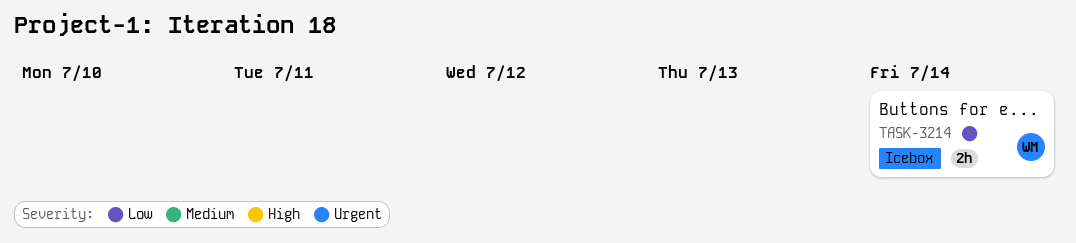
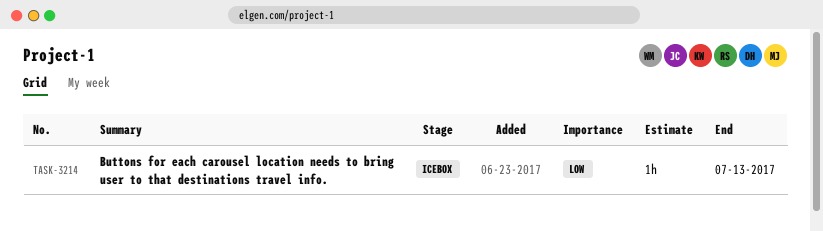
TASK-3214, estimate: 2h -> 1h
TASK-3214, due: Jul 14 -> Jul 13

